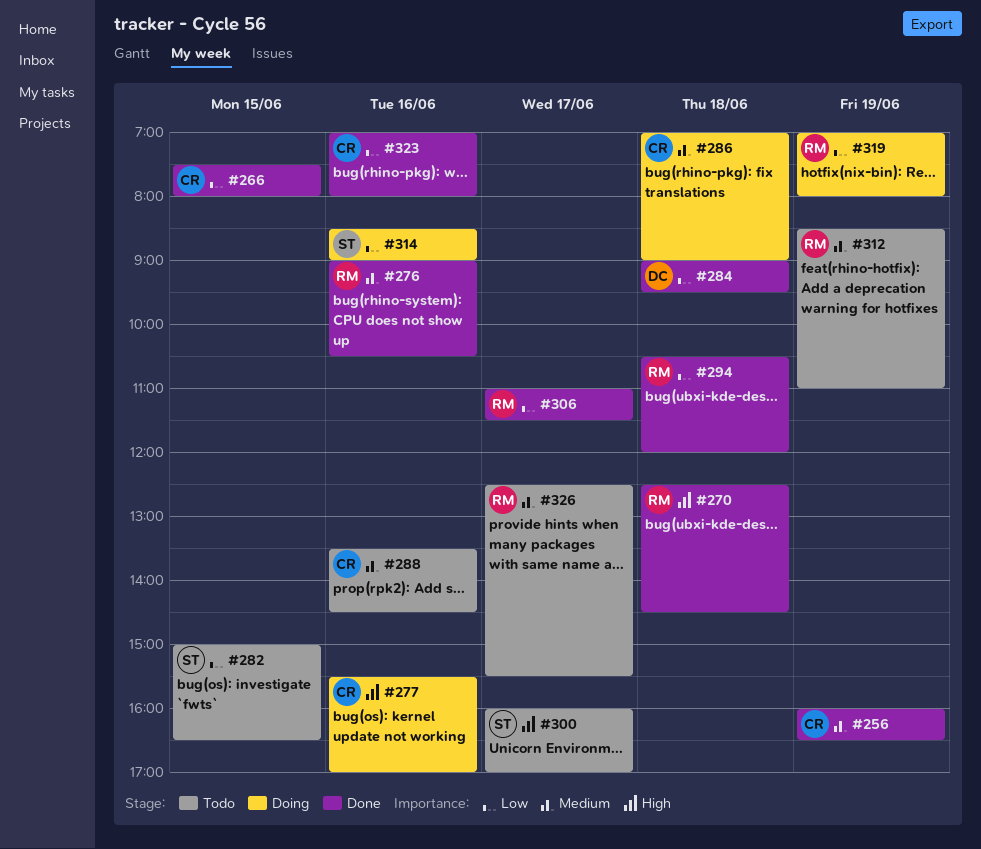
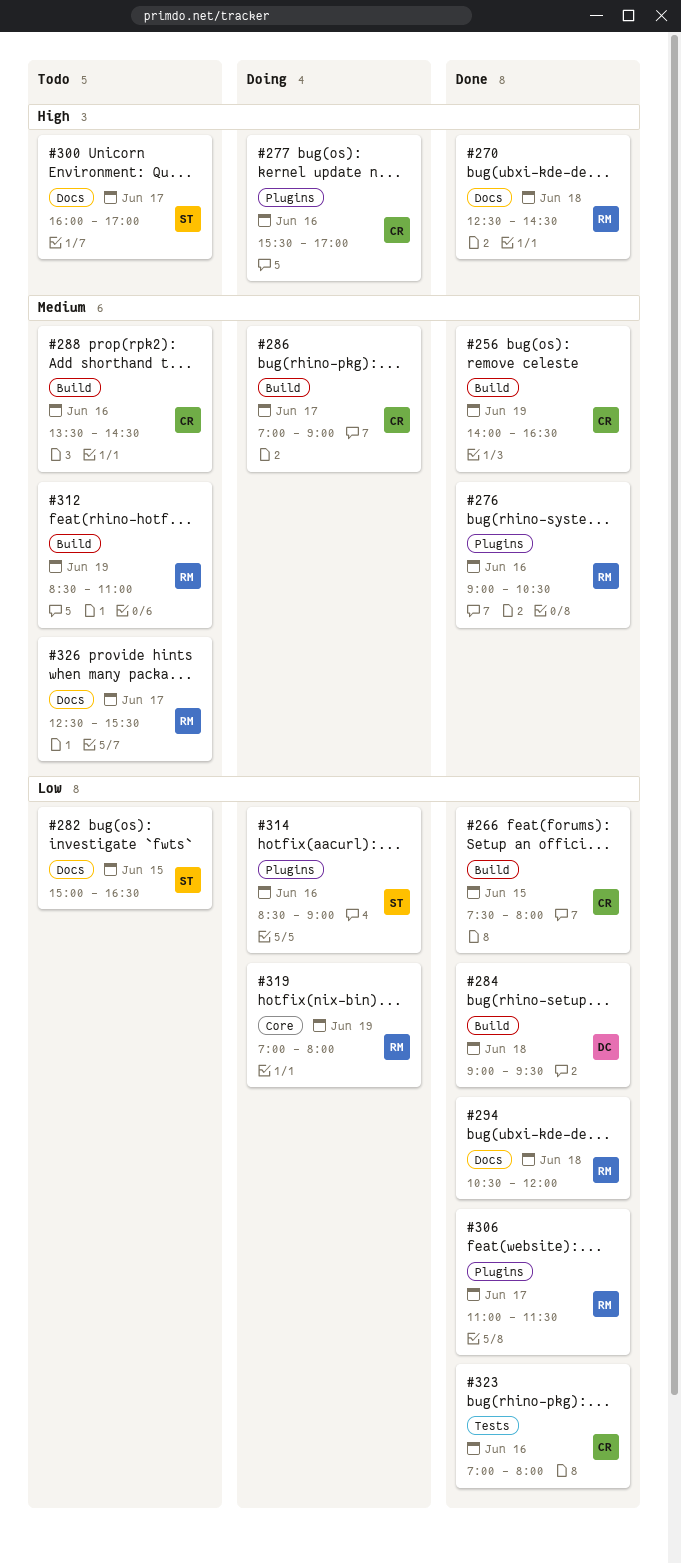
#256, begins: 16:00 -> 14:00
#286, day: Jun 18 -> Jun 17

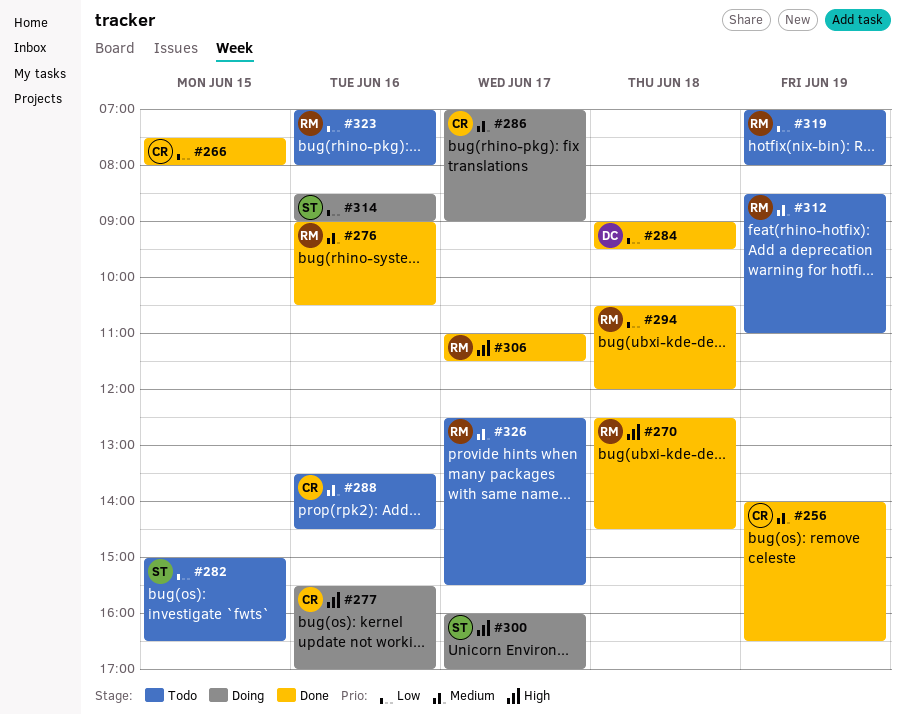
#300, status: Todo -> Doing
#306, priority: Low -> High
#319, status: Doing -> Todo
#323, status: Done -> Todo
#323, owner: CR -> RM

